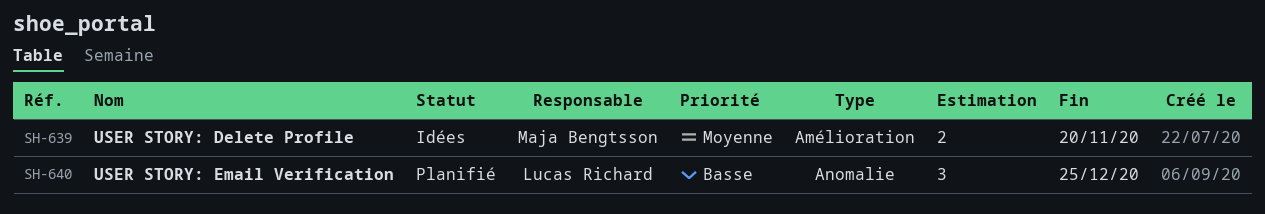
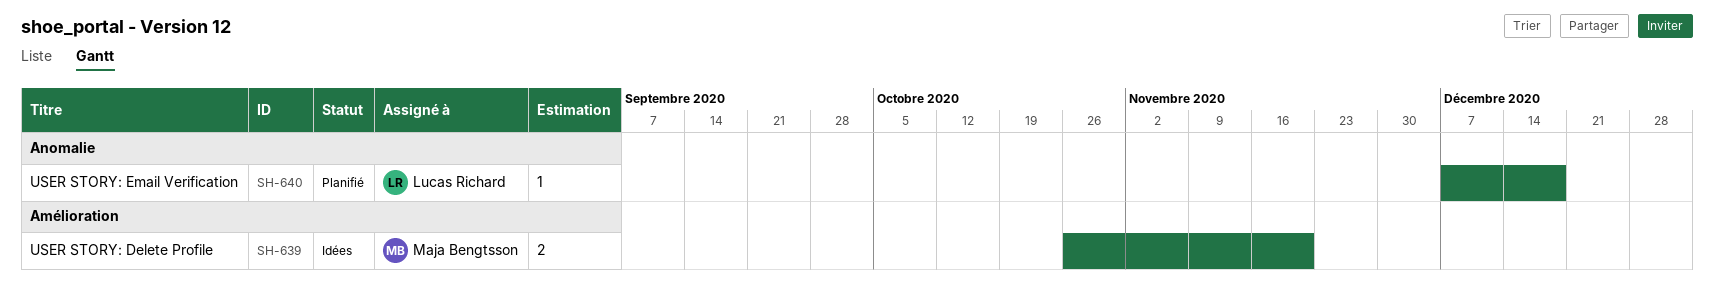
SH-640, estimate: 3 -> 1
SH-640, due: Dec 25 -> Dec 18

